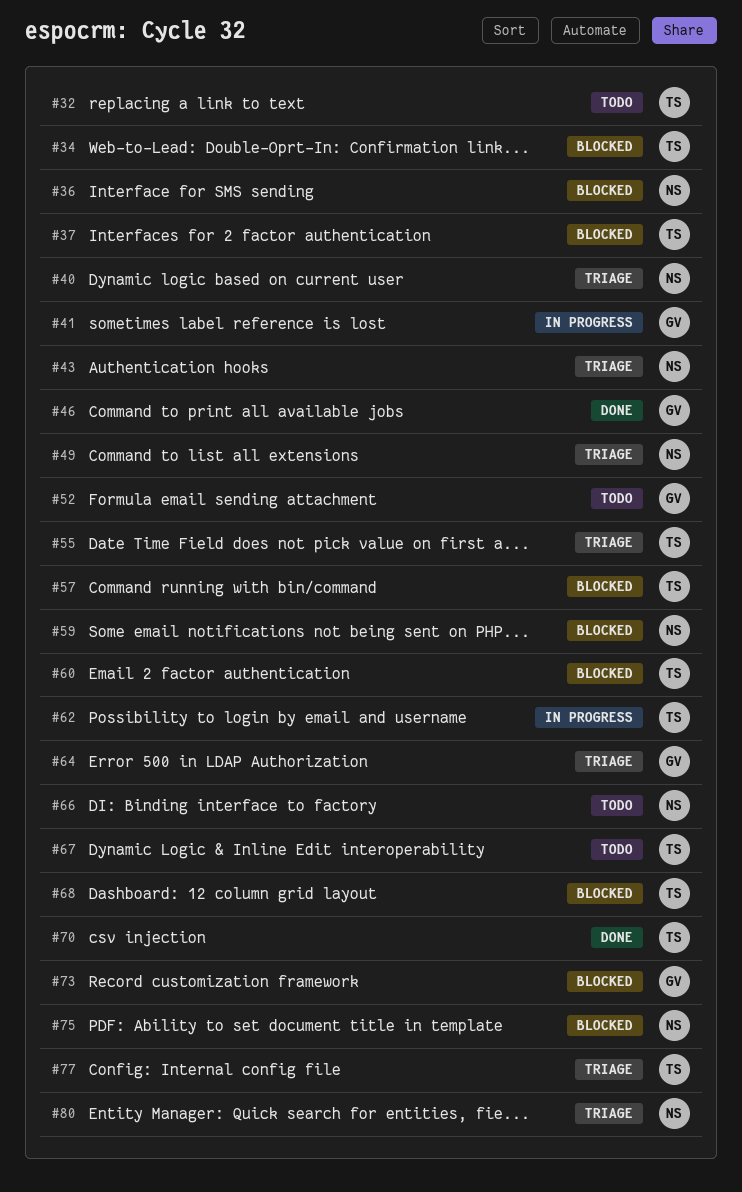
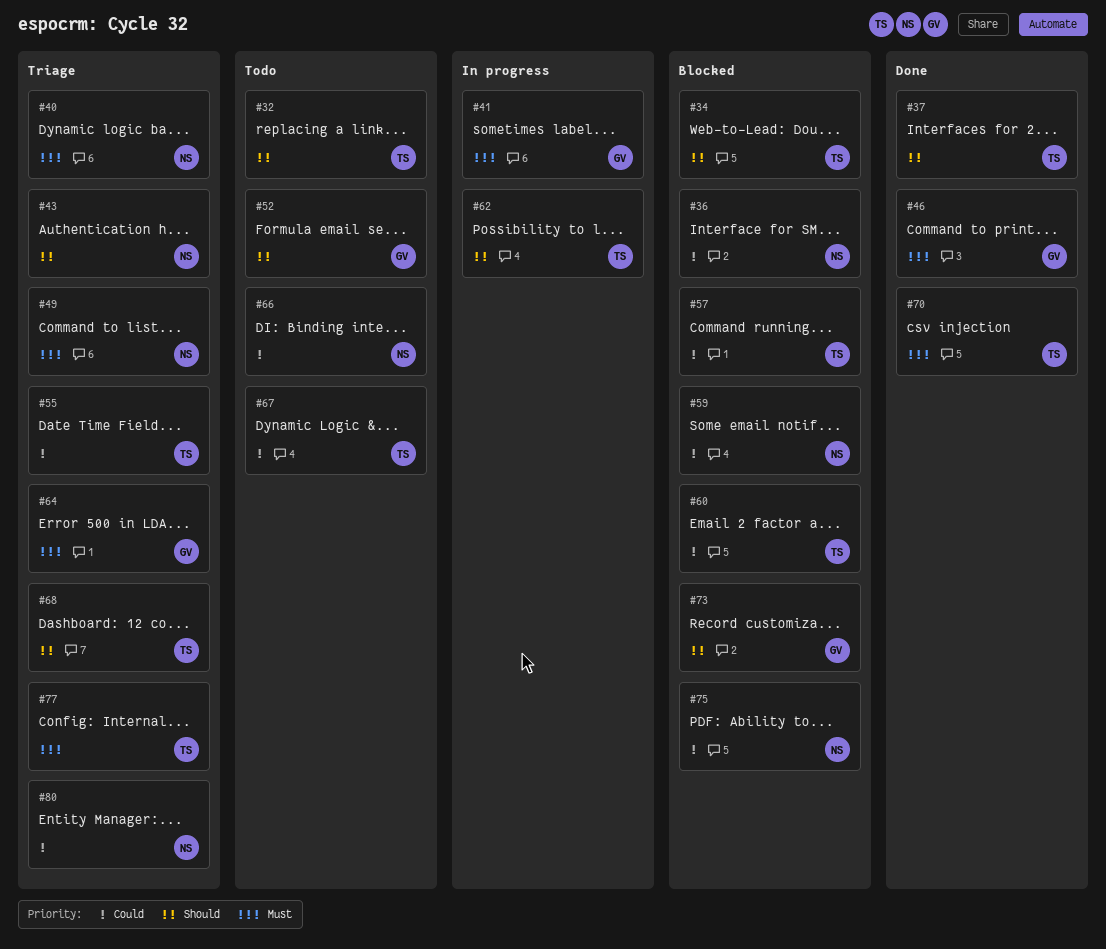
#37, status: Blocked -> Done
#68, status: Blocked -> Triage

